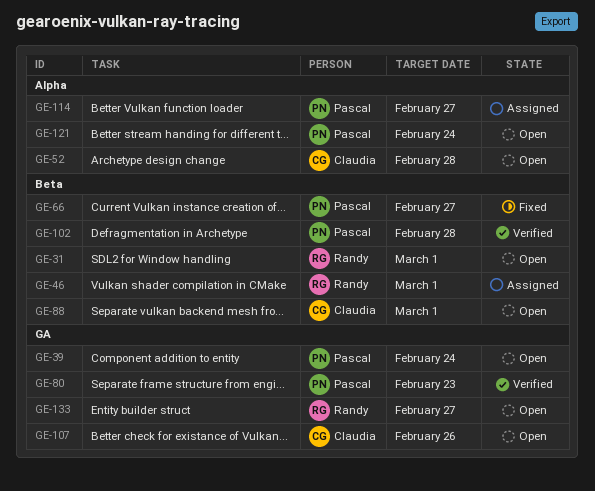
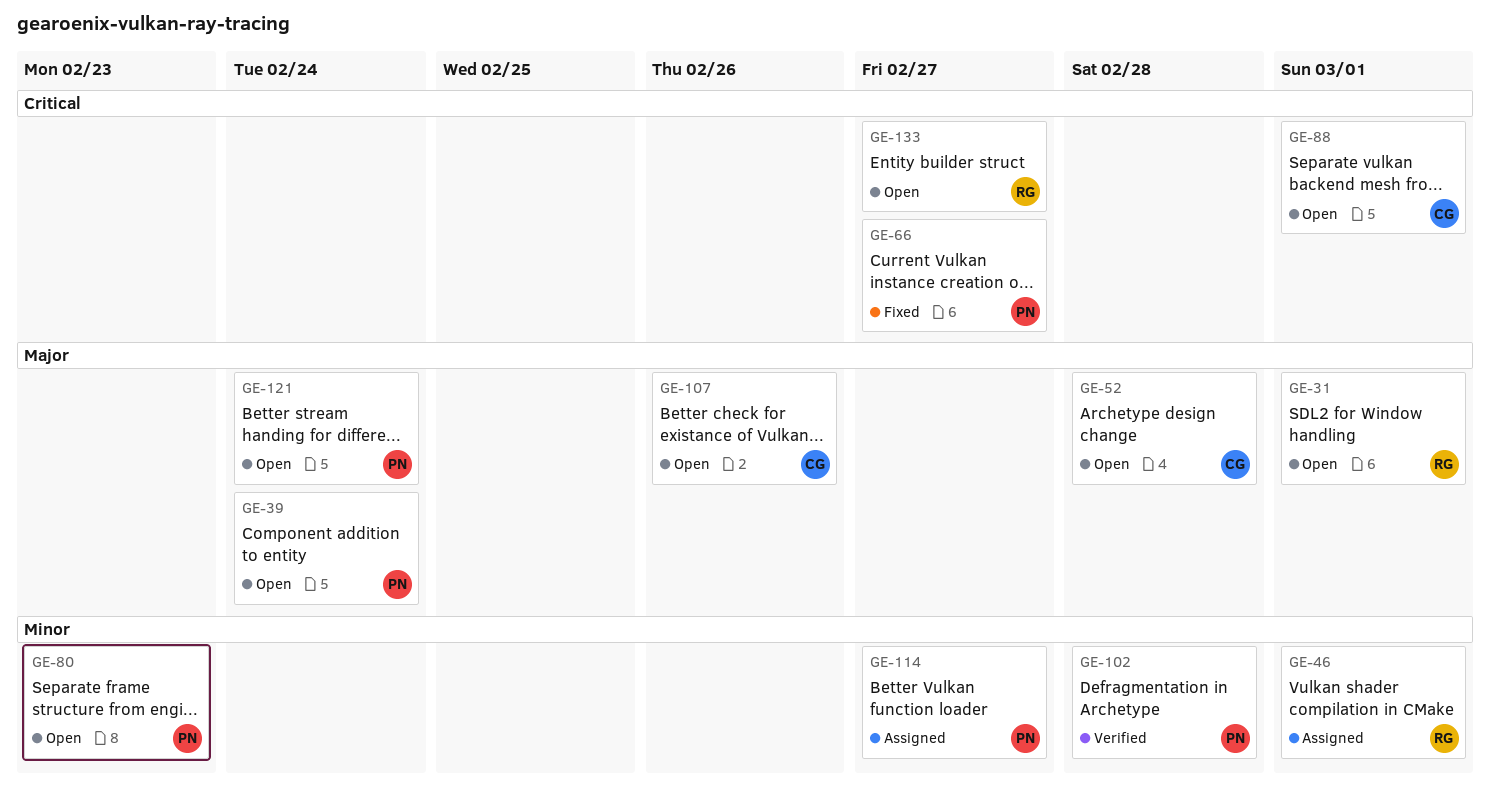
GE-80, status: Verified -> Open

